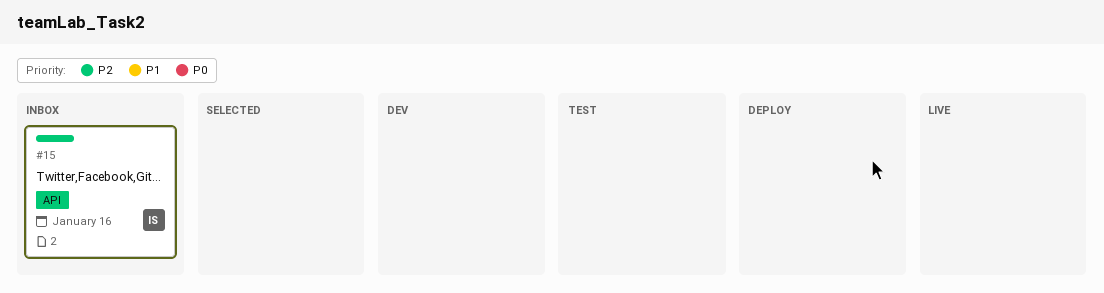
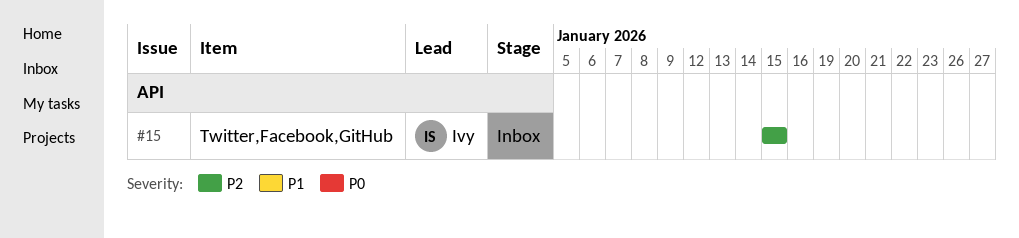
#15, due: Jan 16 -> Jan 15

